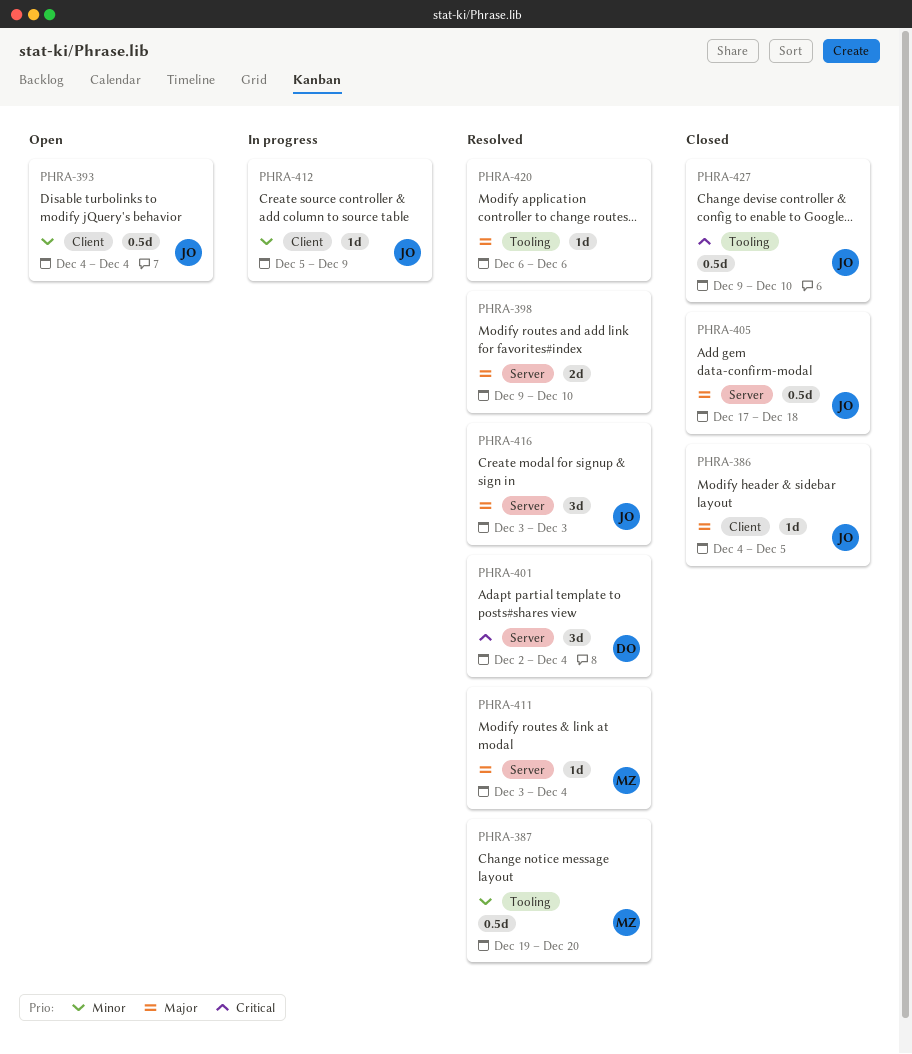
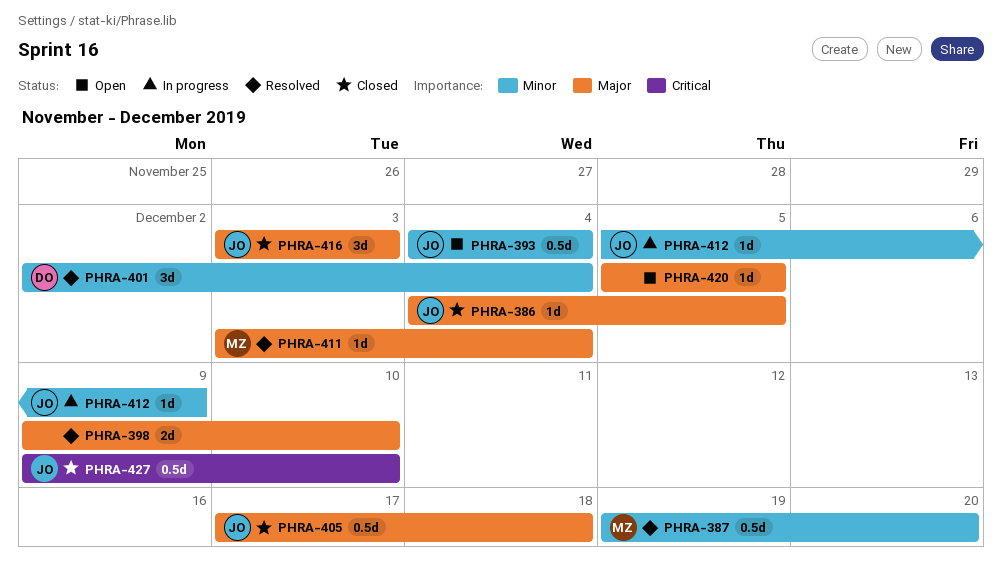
PHRA-401, priority: Critical -> Minor
PHRA-416, status: Resolved -> Closed
PHRA-420, status: Resolved -> Open
PHRA-420, start: Dec 6 -> Dec 5
PHRA-420, due: Dec 6 -> Dec 5

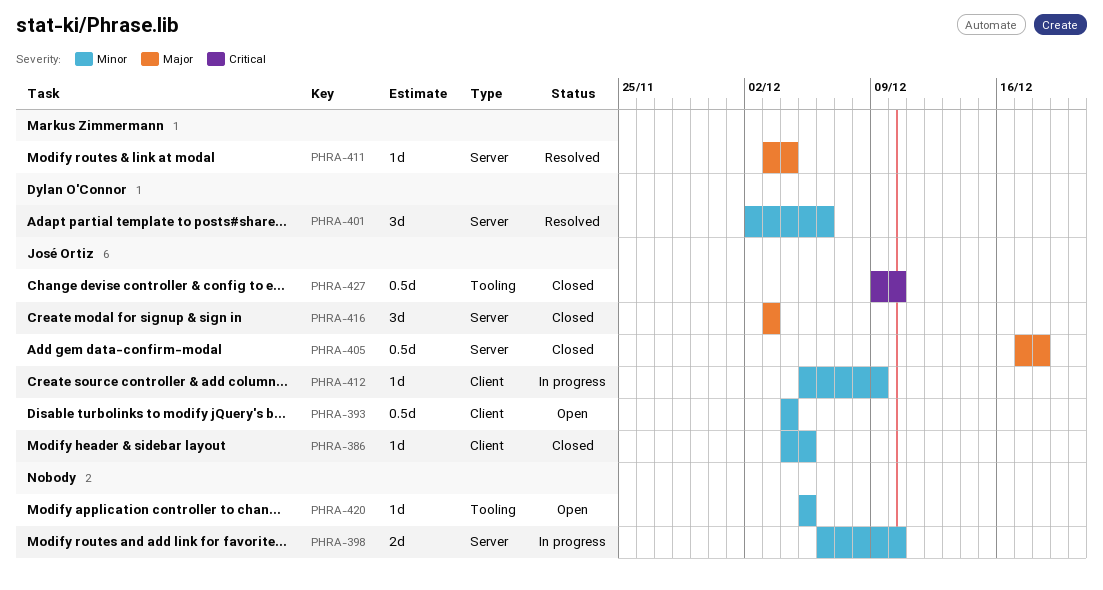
PHRA-386, priority: Major -> Minor
PHRA-387: present -> none
PHRA-398, status: Resolved -> In progress
PHRA-398, priority: Major -> Minor
PHRA-398, start: Dec 9 -> Dec 6
PHRA-401, due: Dec 4 -> Dec 6
PHRA-420, priority: Major -> Minor

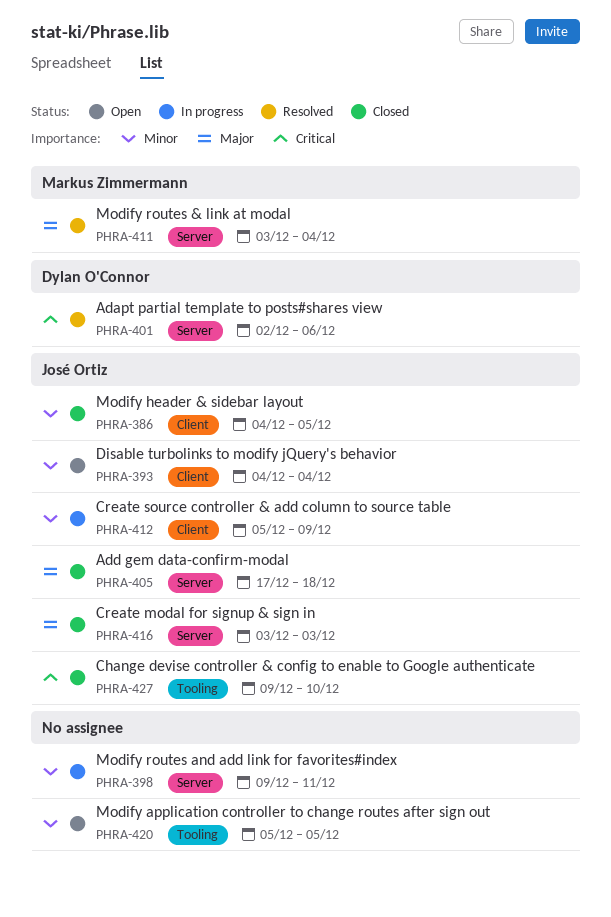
PHRA-398, start: Dec 6 -> Dec 9
PHRA-398, due: Dec 10 -> Dec 11
PHRA-401, priority: Minor -> Critical

